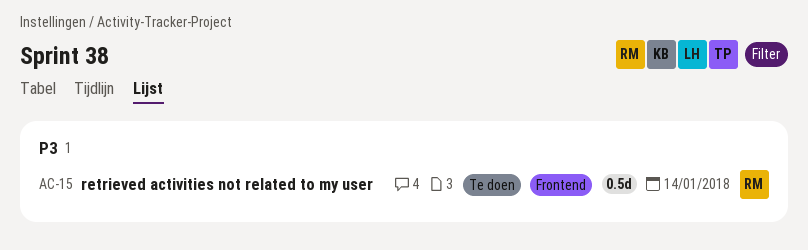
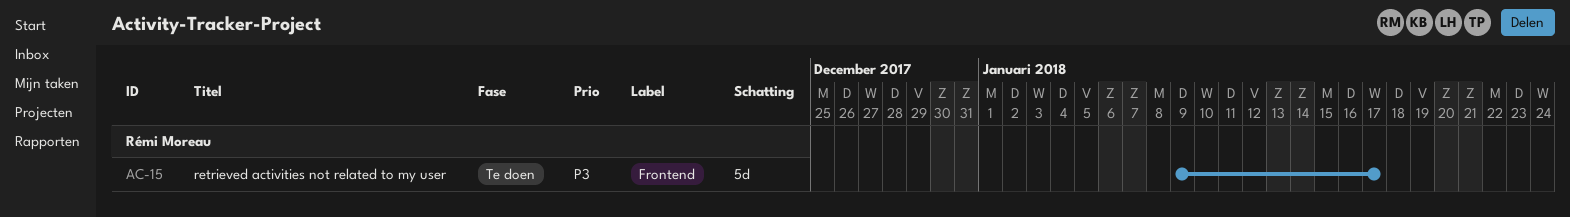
AC-15, estimate: 0.5d -> 5d
AC-15, due: Jan 14 -> Jan 17

